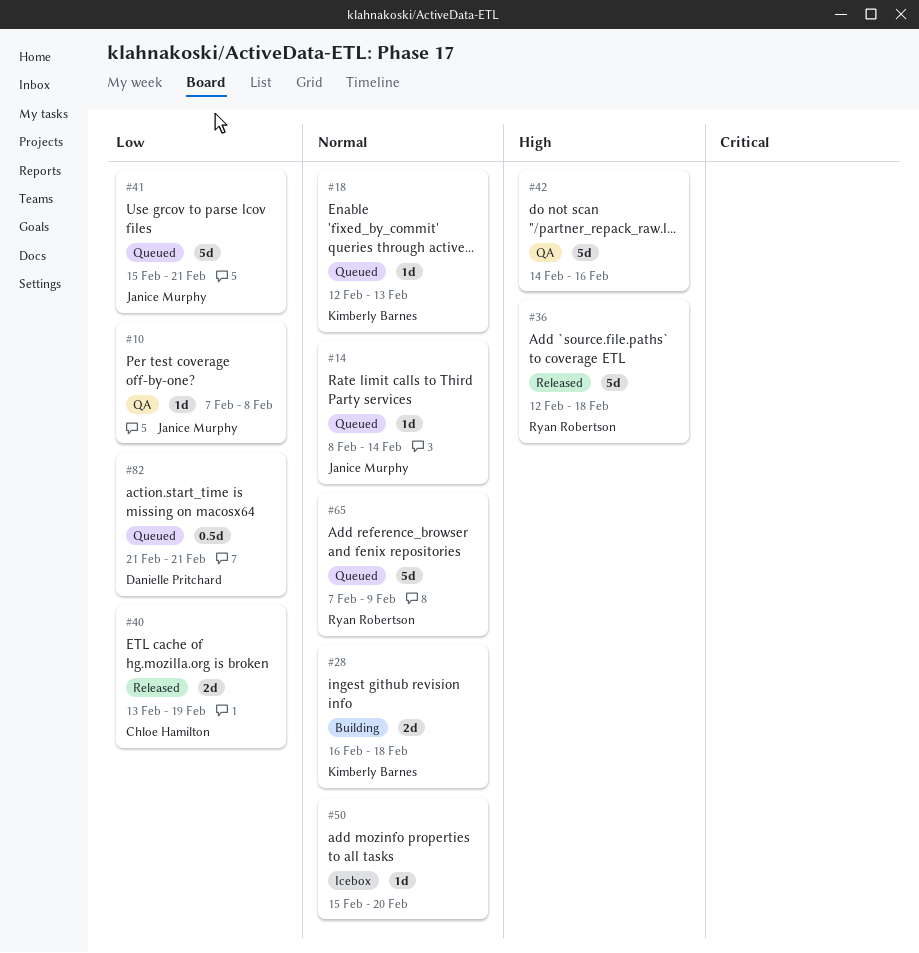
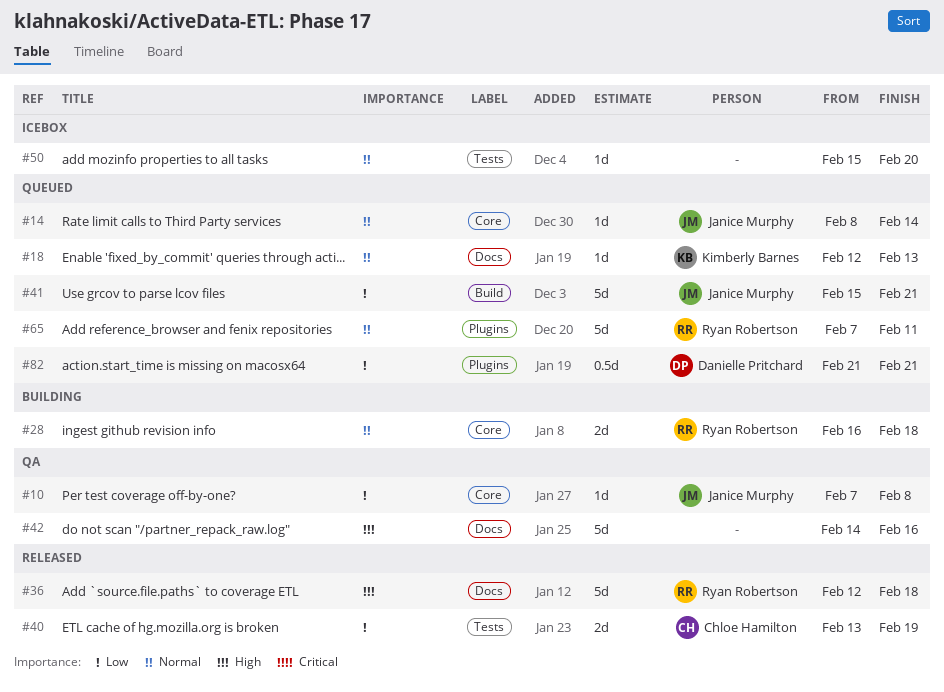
#28, owner: Kimberly Barnes -> Ryan Robertson
#65, due: Feb 9 -> Feb 11

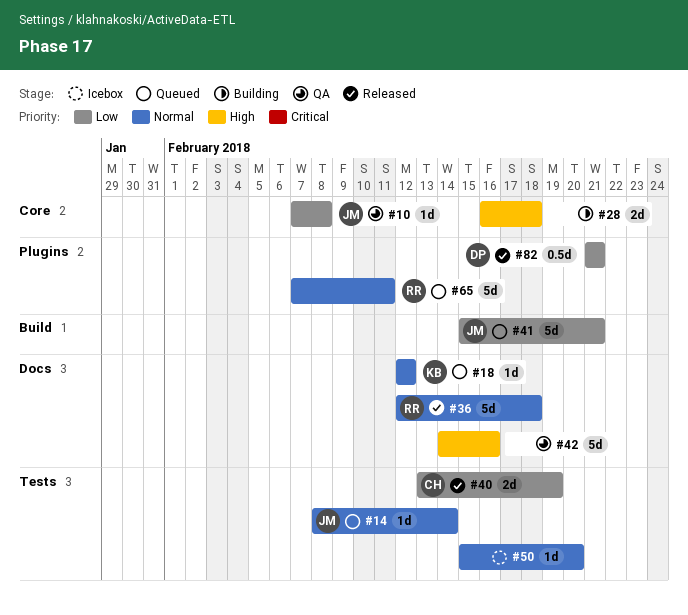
#14, label: Core -> Tests
#18, due: Feb 13 -> Feb 12
#28, owner: Ryan Robertson -> none
#28, priority: Normal -> High
#36, priority: High -> Normal
#82, status: Queued -> Released

